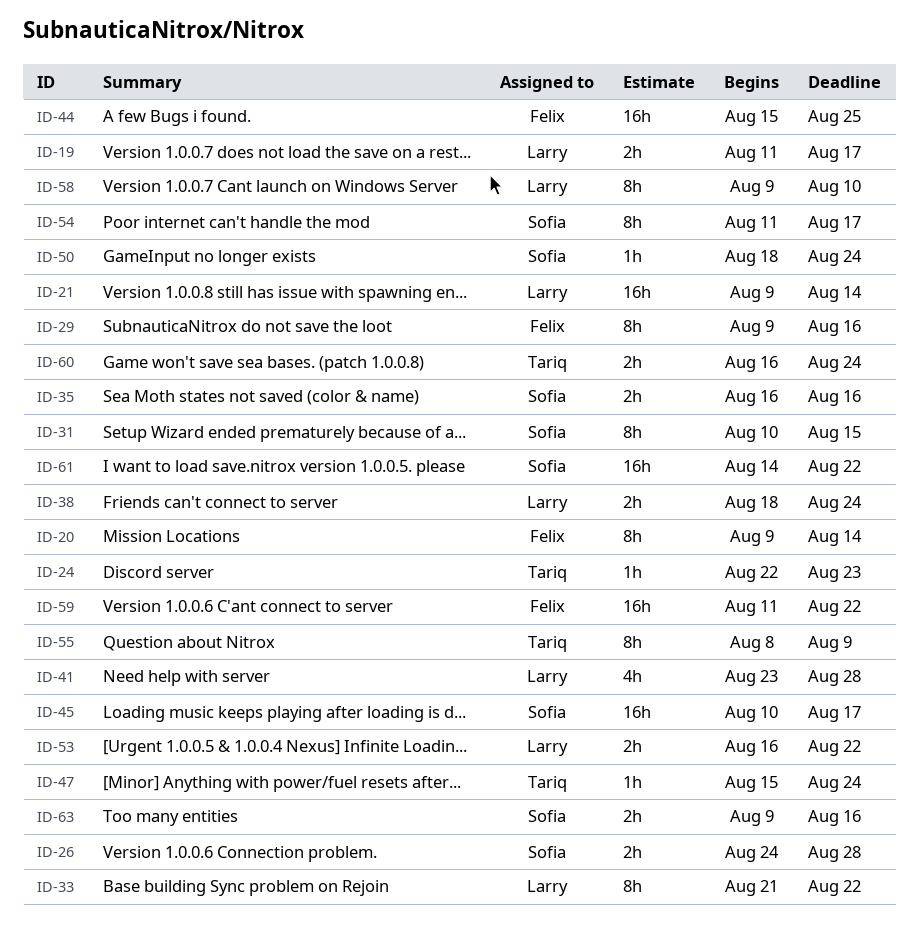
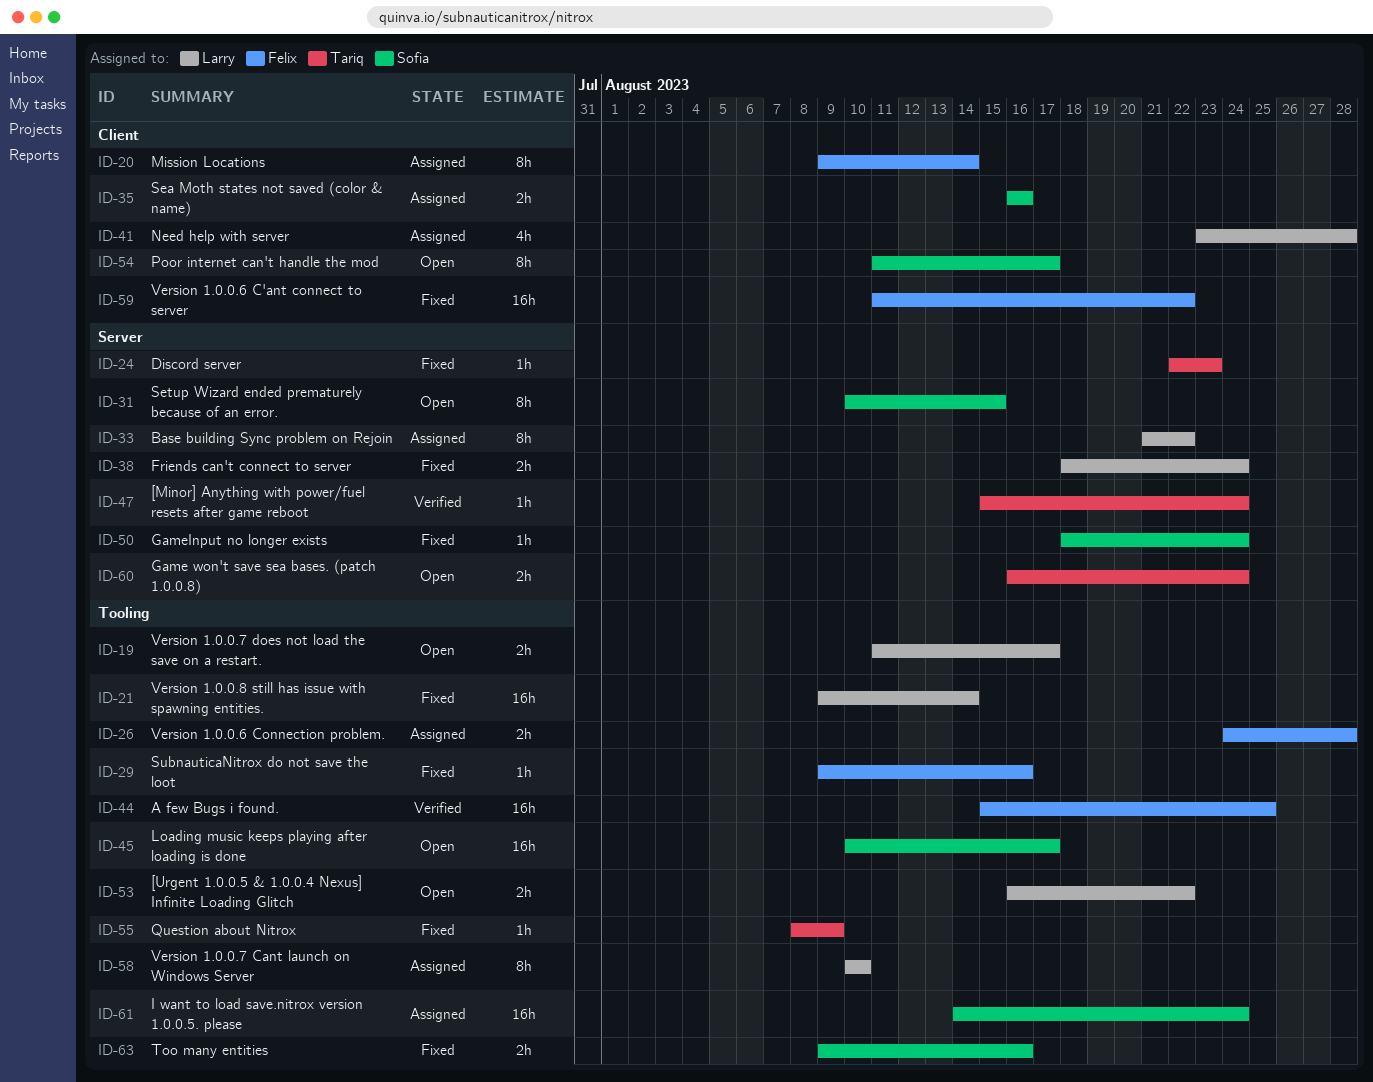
ID-26, owner: Sofia -> Felix
ID-29, estimate: 8h -> 1h
ID-55, estimate: 8h -> 1h
ID-58, start: Aug 9 -> Aug 10
ID-61, due: Aug 22 -> Aug 24

